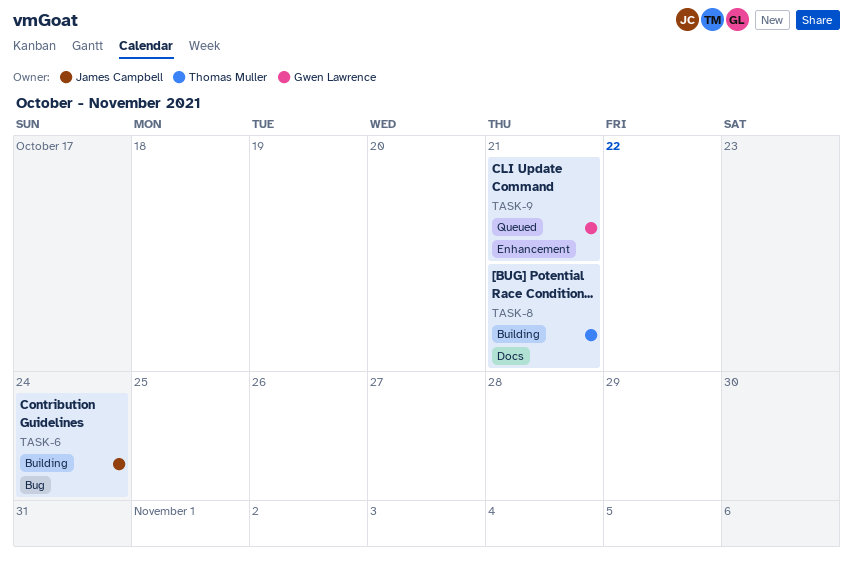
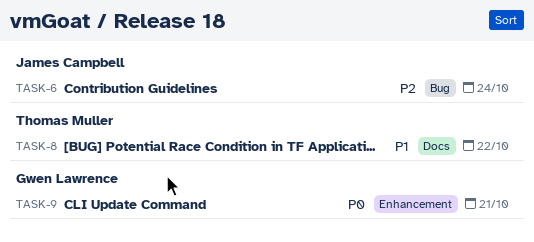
TASK-8, due: Oct 21 -> Oct 22

